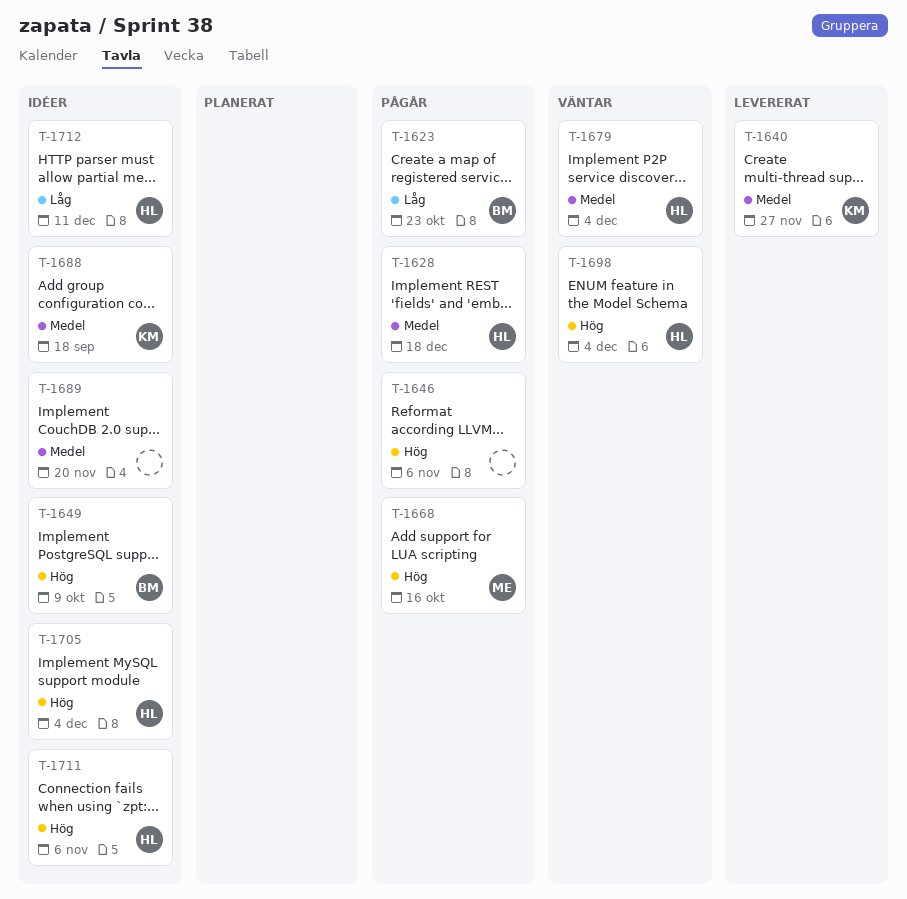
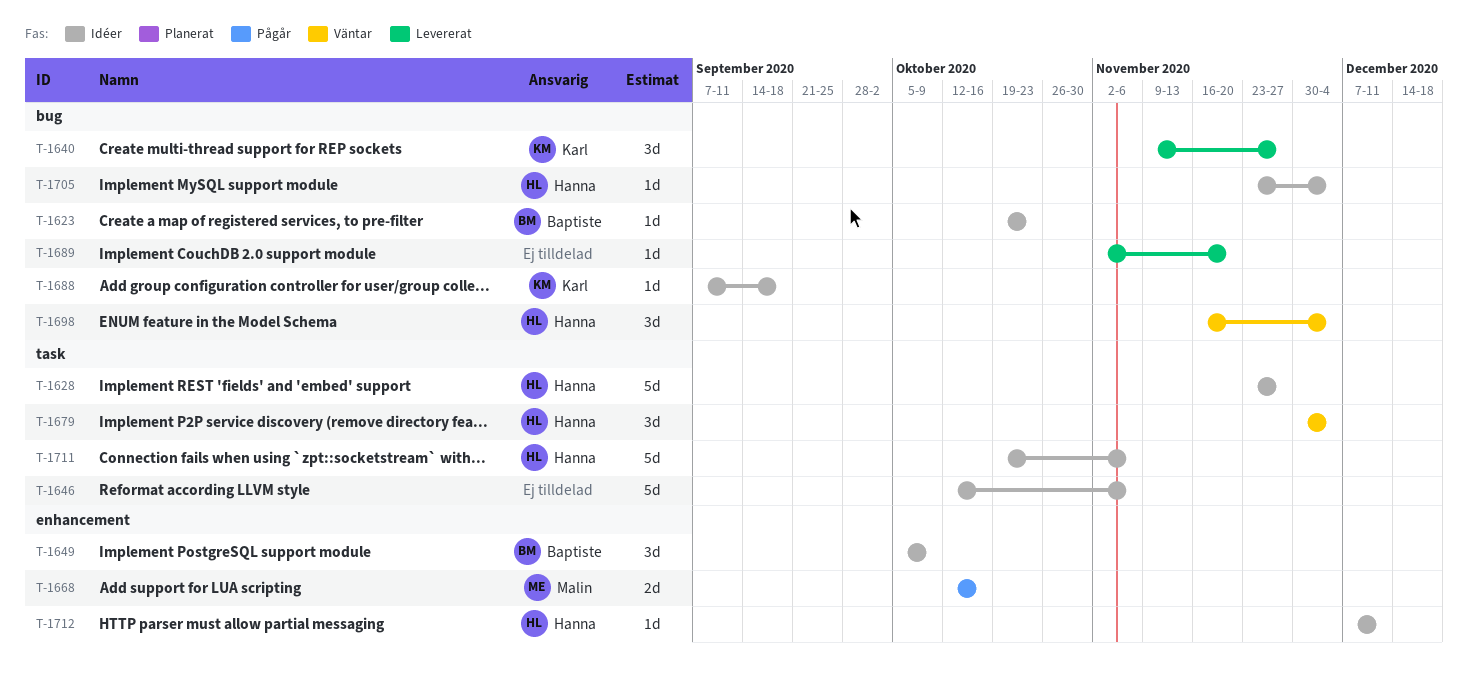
T-1623, status: Pågår -> Idéer
T-1628, status: Pågår -> Idéer
T-1628, due: Dec 18 -> Nov 27
T-1646, status: Pågår -> Idéer
T-1689, status: Idéer -> Levererat

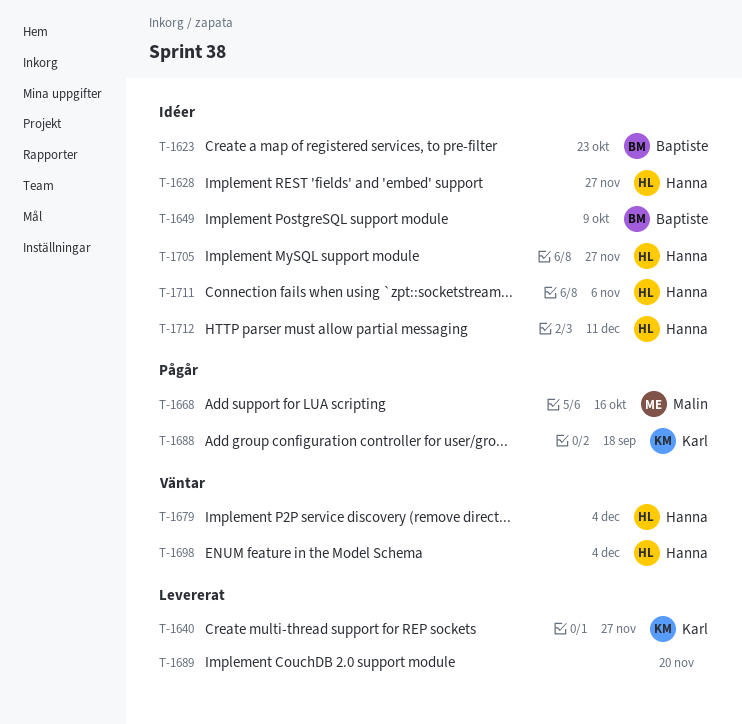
T-1646: present -> none
T-1688, status: Idéer -> Pågår
T-1705, due: Dec 4 -> Nov 27

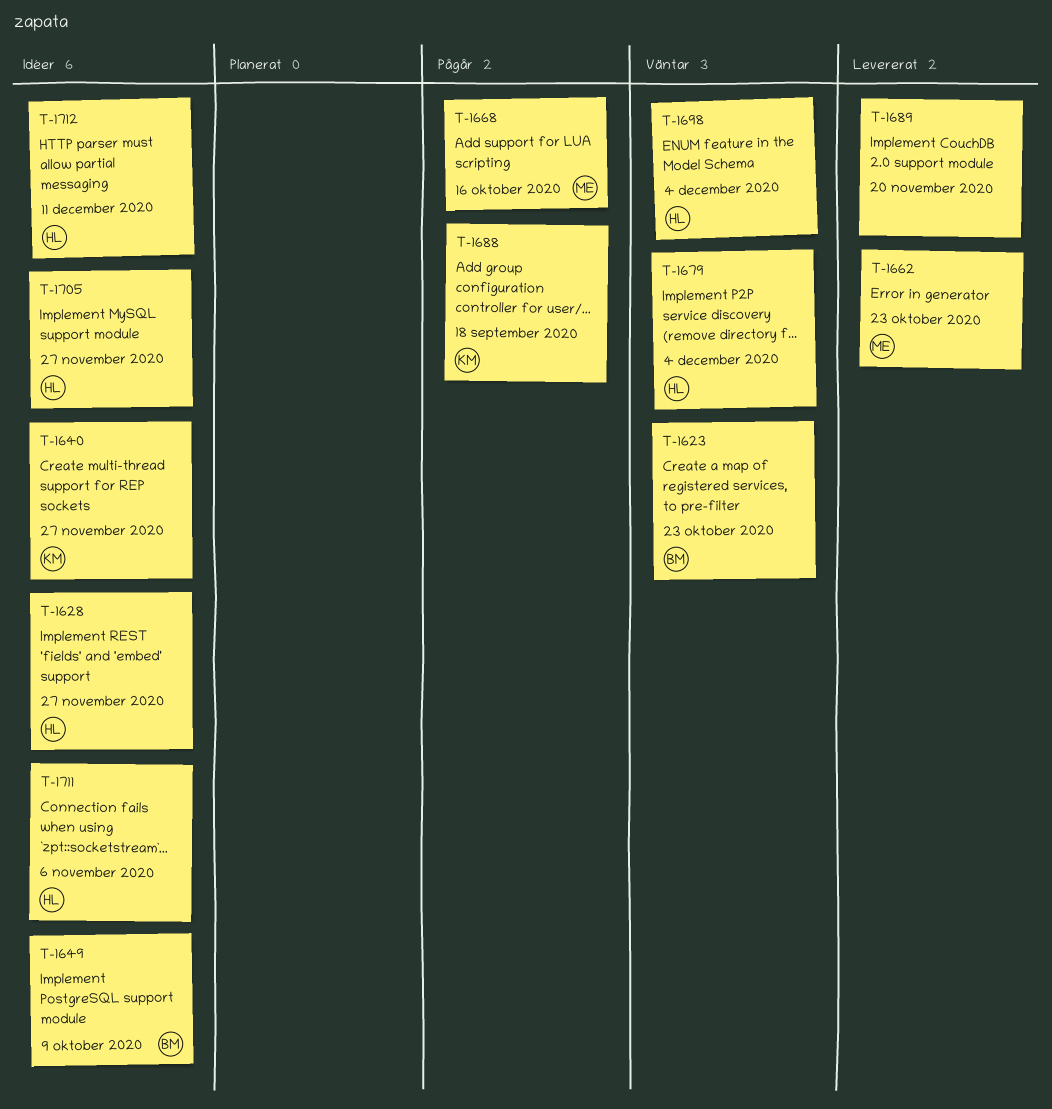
T-1623, status: Idéer -> Väntar
T-1640, status: Levererat -> Idéer
T-1662: none -> present

